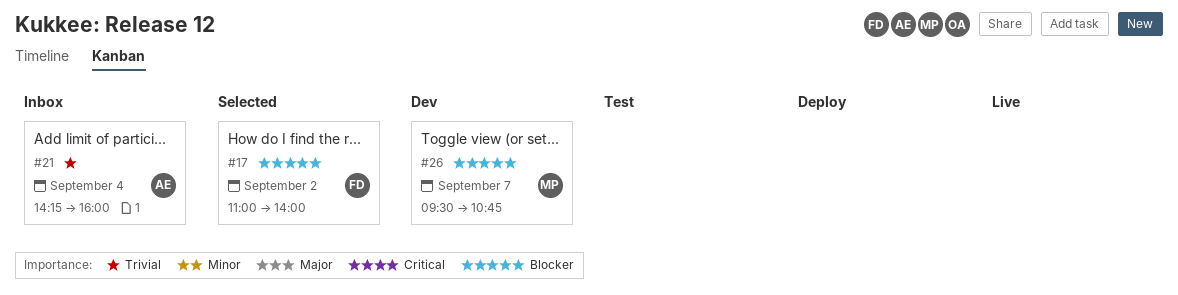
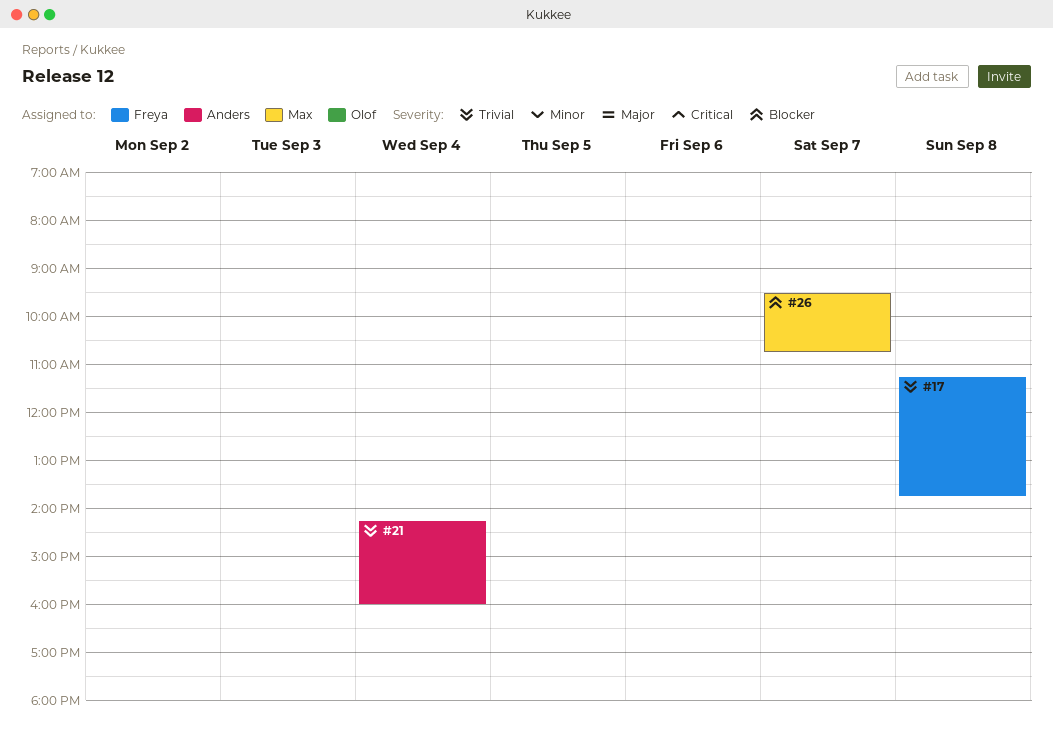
#17, priority: Blocker -> Trivial
#17, day: Sep 2 -> Sep 8
#17, begins: 11:00 -> 11:15
#17, ends: 14:00 -> 13:45

